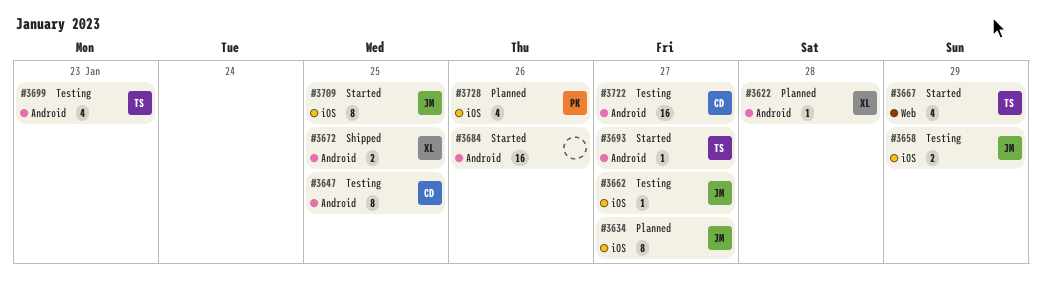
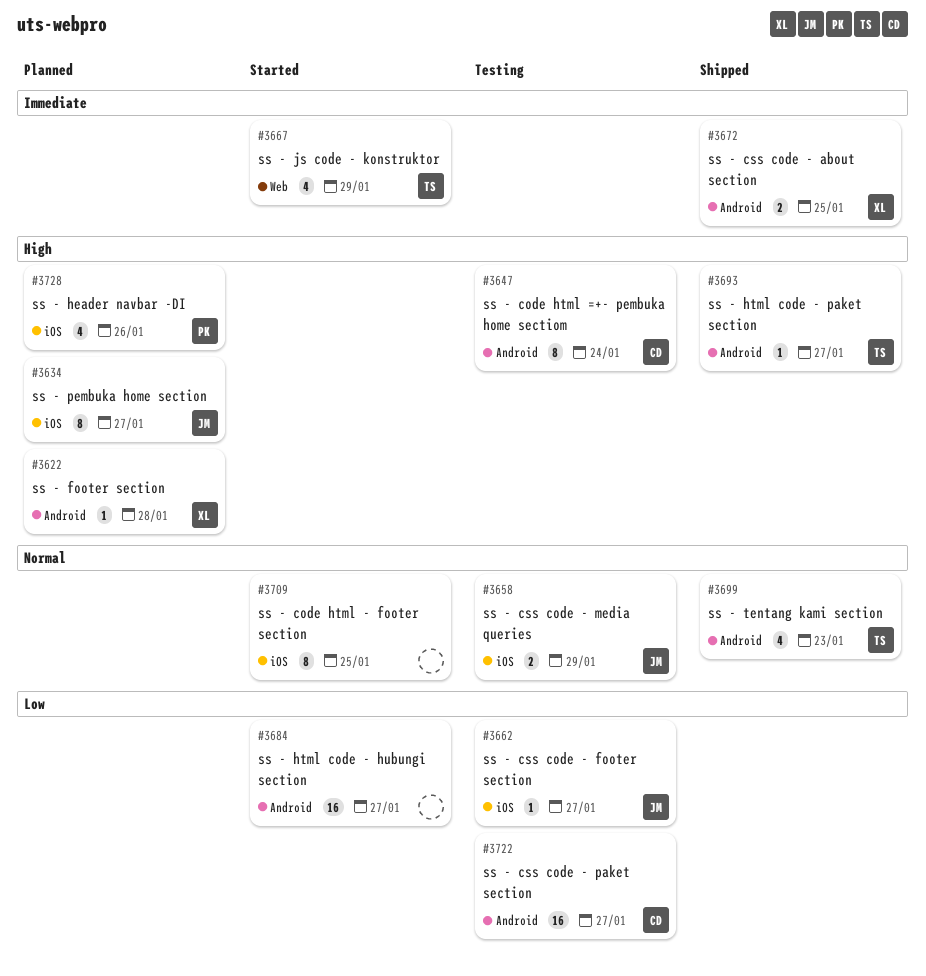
#3647, due: Jan 25 -> Jan 24
#3684, due: Jan 26 -> Jan 27
#3693, status: Started -> Shipped
#3699, status: Testing -> Shipped
#3709, owner: JM -> none

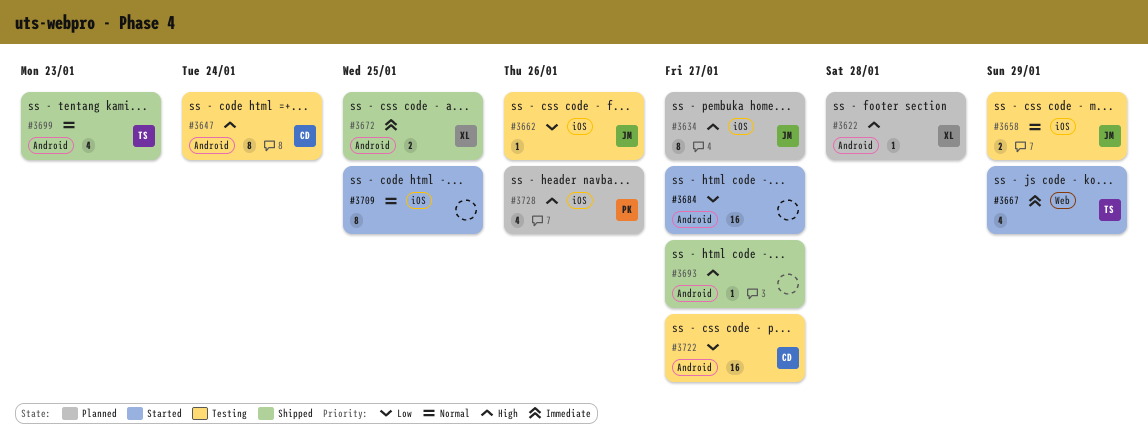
#3662, due: Jan 27 -> Jan 26
#3693, owner: TS -> none

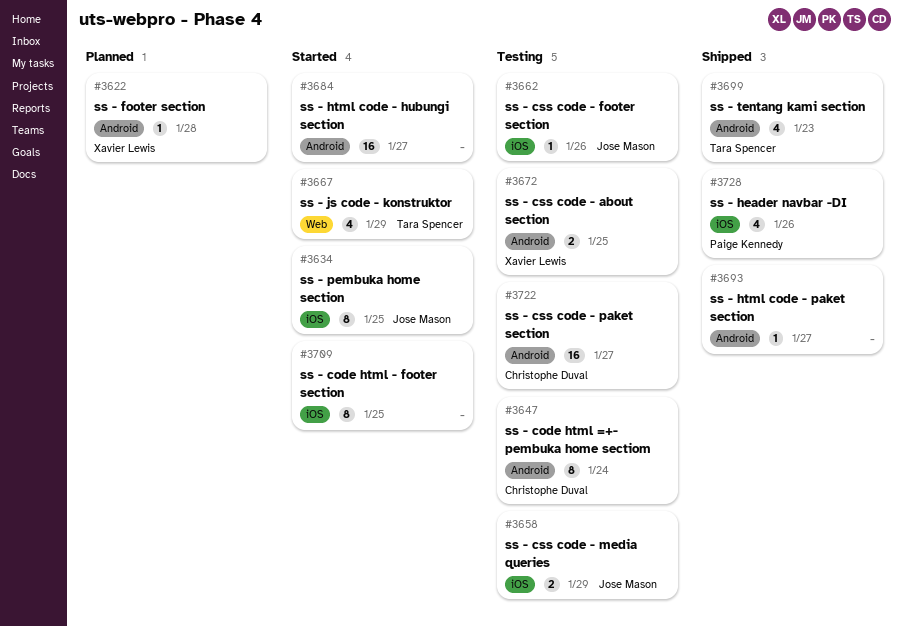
#3634, status: Planned -> Started
#3634, due: Jan 27 -> Jan 25
#3672, status: Shipped -> Testing
#3728, status: Planned -> Shipped

